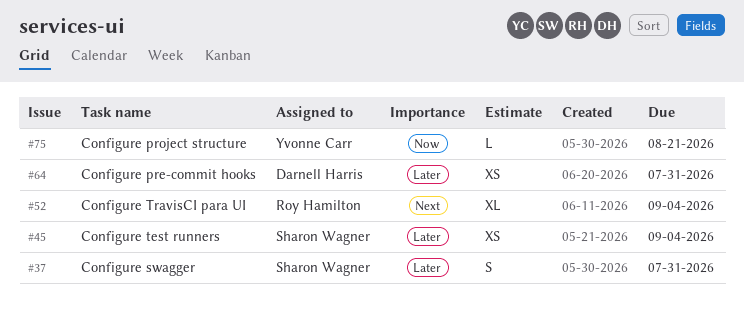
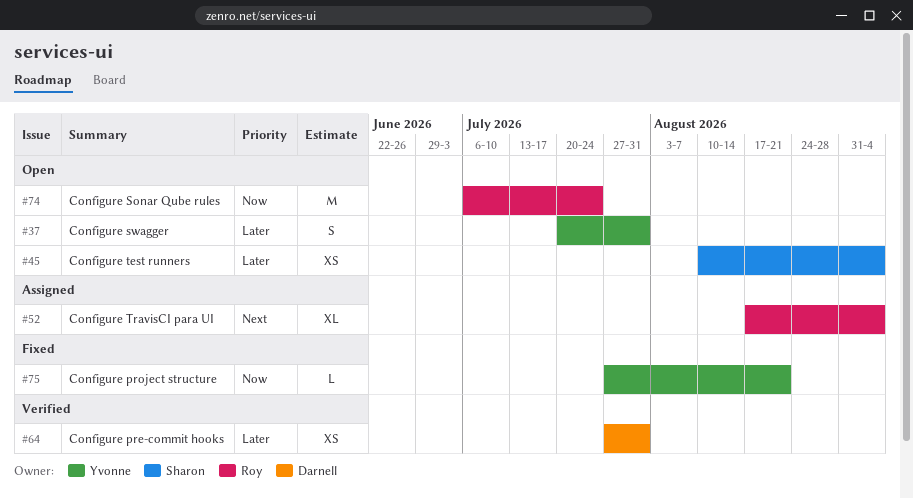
#37, owner: Sharon Wagner -> Yvonne Carr
#74: none -> present

